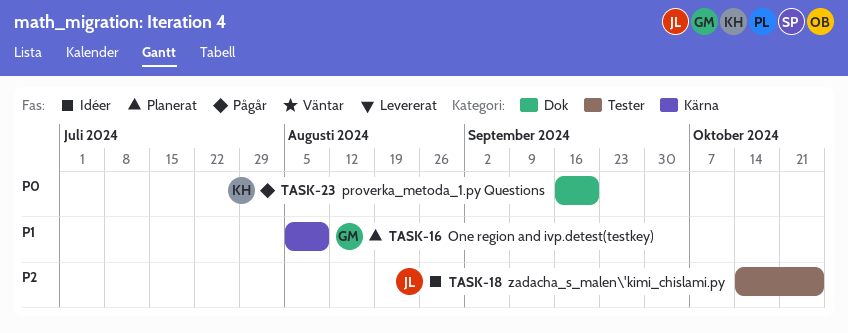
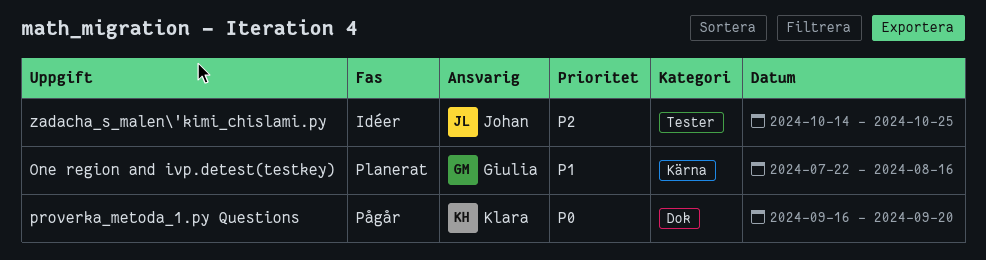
One region and ivp.detest(testkey), start: Aug 5 -> Jul 22
One region and ivp.detest(testkey), due: Aug 9 -> Aug 16

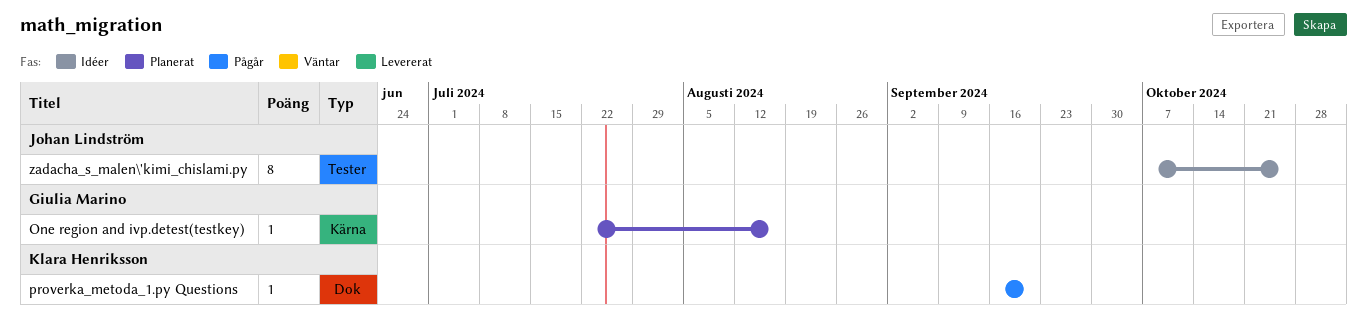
zadacha_s_malen\'kimi_chislami.py, start: Oct 14 -> Oct 7

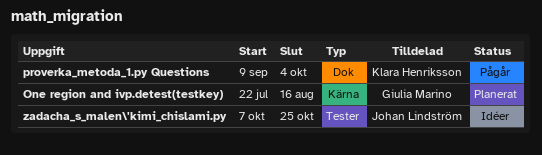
proverka_metoda_1.py Questions, start: Sep 16 -> Sep 9
proverka_metoda_1.py Questions, due: Sep 20 -> Oct 4

